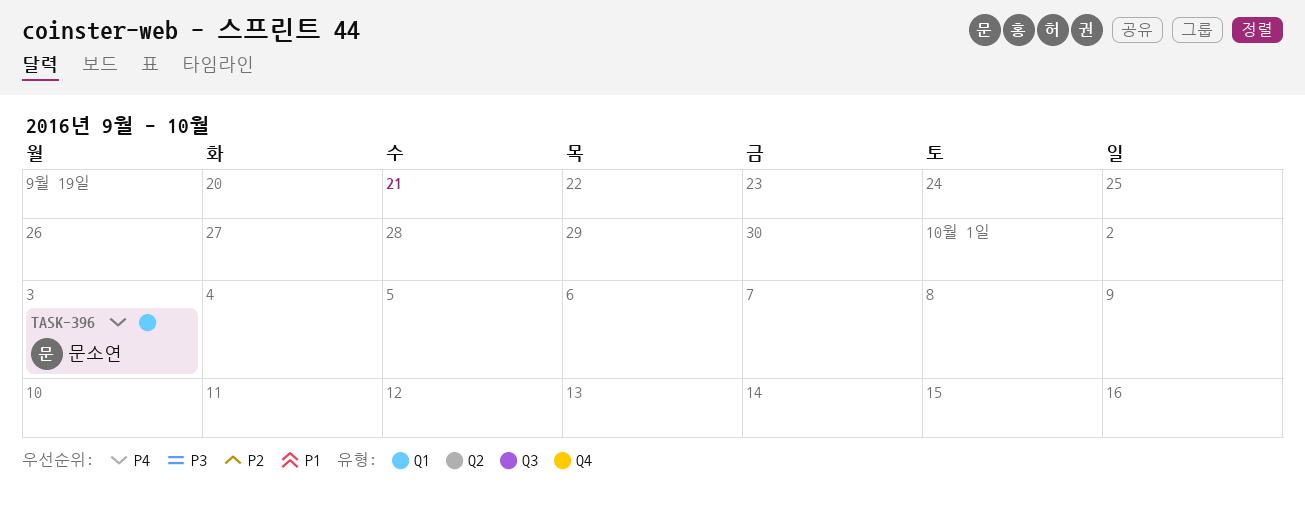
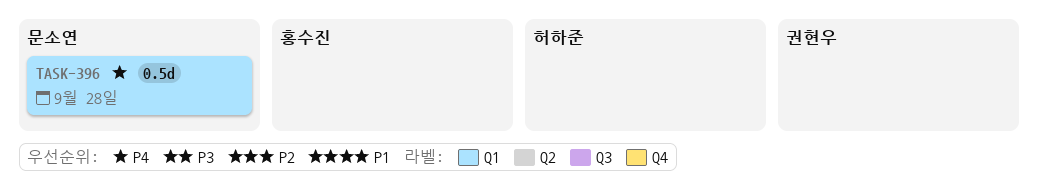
TASK-396, due: Oct 3 -> Sep 28

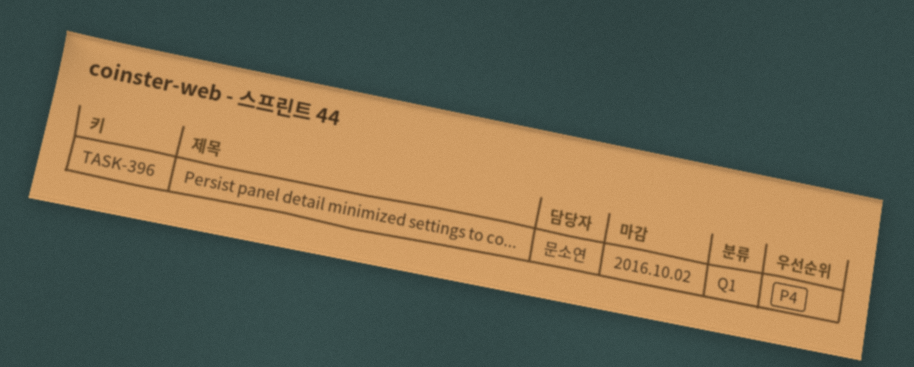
TASK-396, due: Sep 28 -> Oct 2

